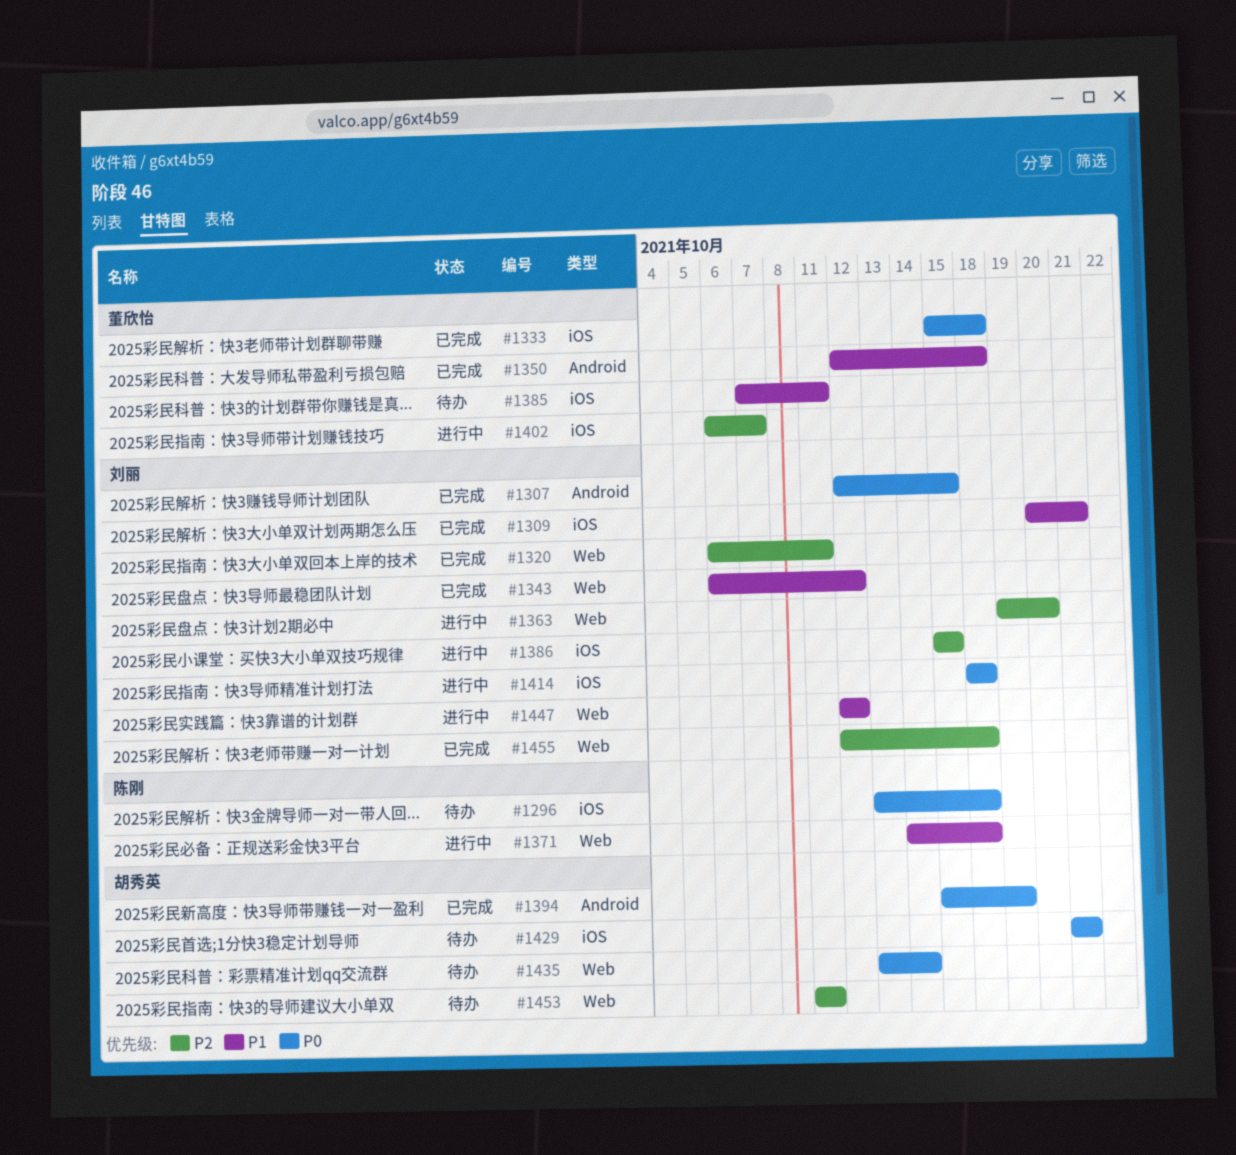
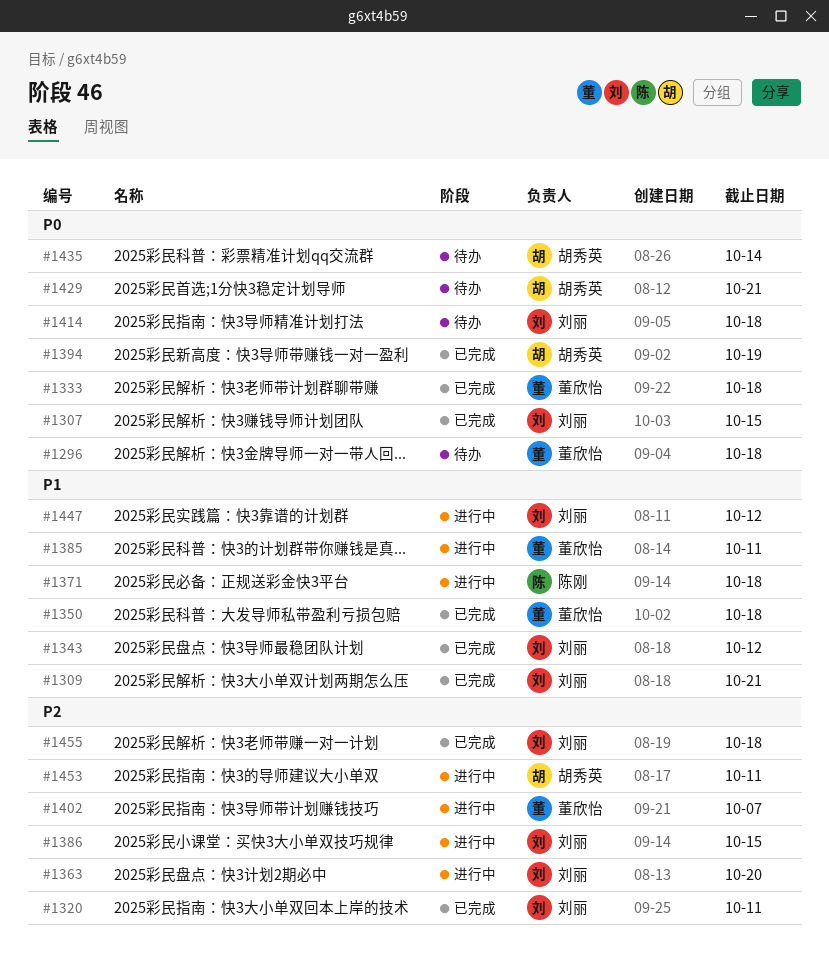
#1296, owner: 陈刚 -> 董欣怡
#1385, status: 待办 -> 进行中
#1414, status: 进行中 -> 待办
#1453, status: 待办 -> 进行中

